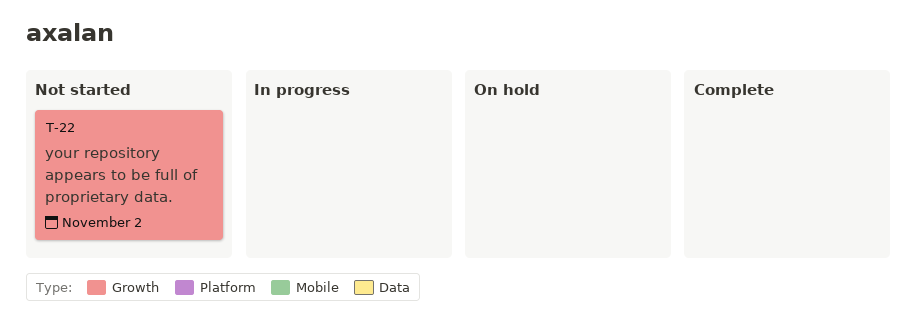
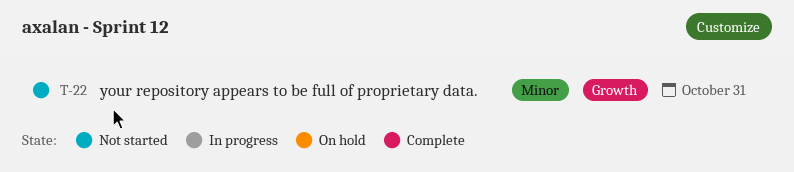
T-22, due: Nov 2 -> Oct 31

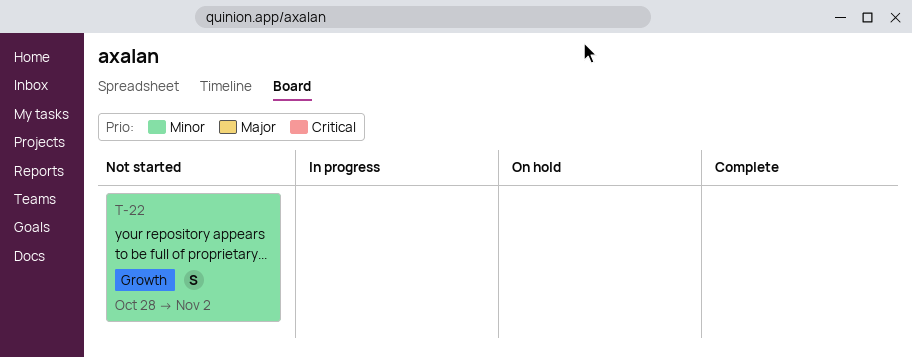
T-22, due: Oct 31 -> Nov 2

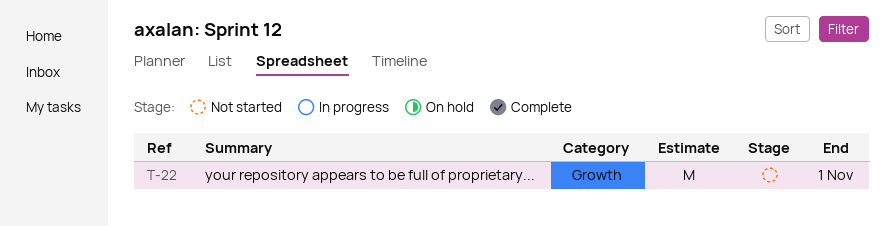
T-22, estimate: S -> M
T-22, due: Nov 2 -> Nov 1

